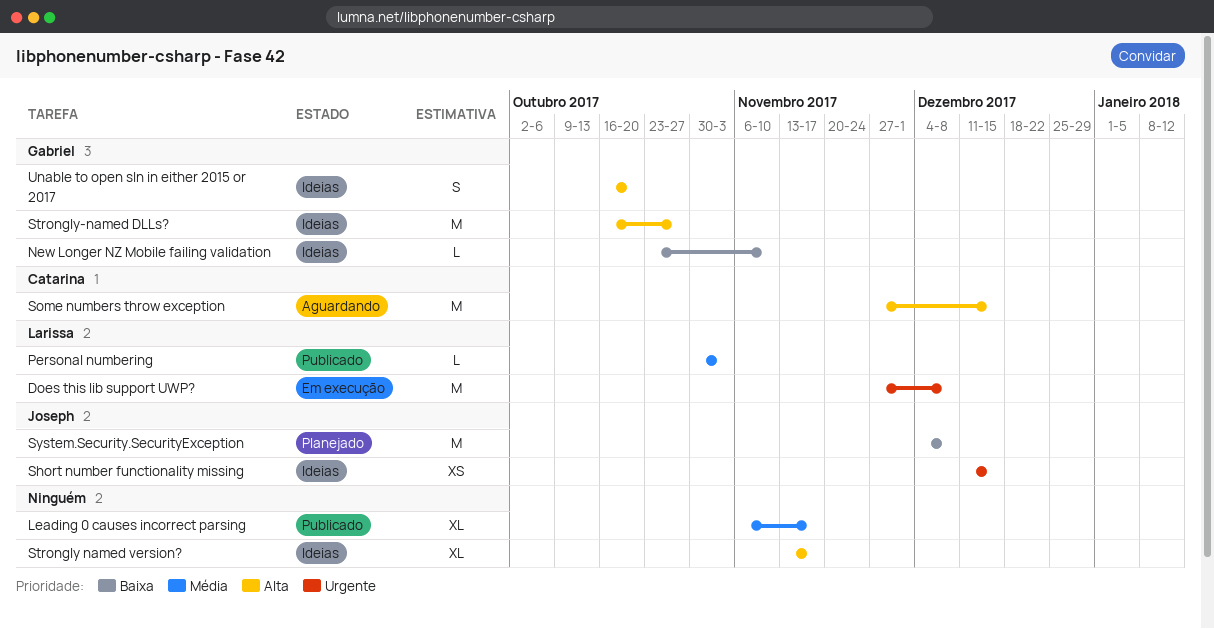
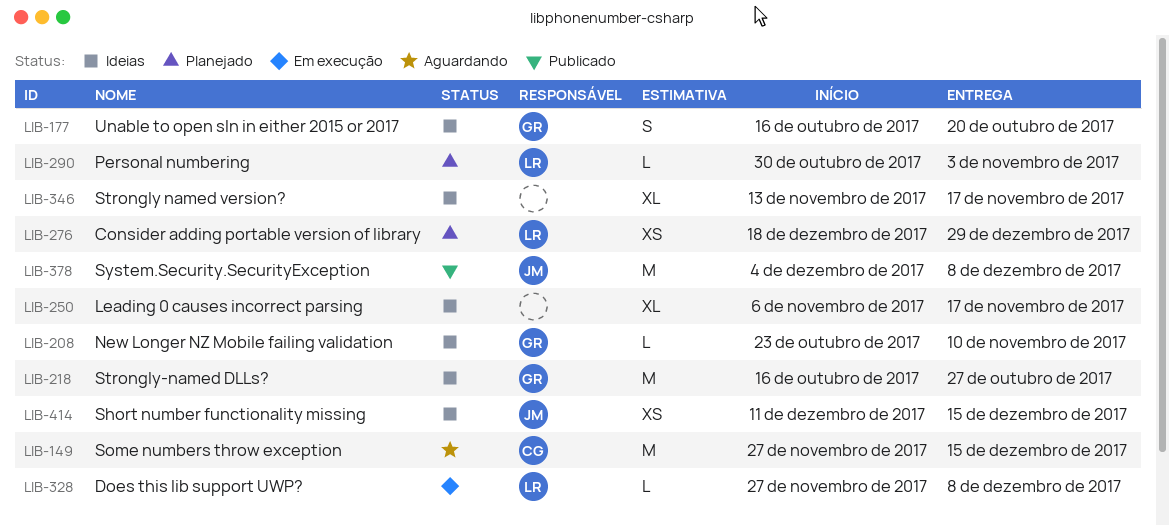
Consider adding portable version of library: none -> present
Does this lib support UWP?, estimate: M -> L
Leading 0 causes incorrect parsing, status: Publicado -> Ideias
Personal numbering, status: Publicado -> Planejado
System.Security.SecurityException, status: Planejado -> Publicado

